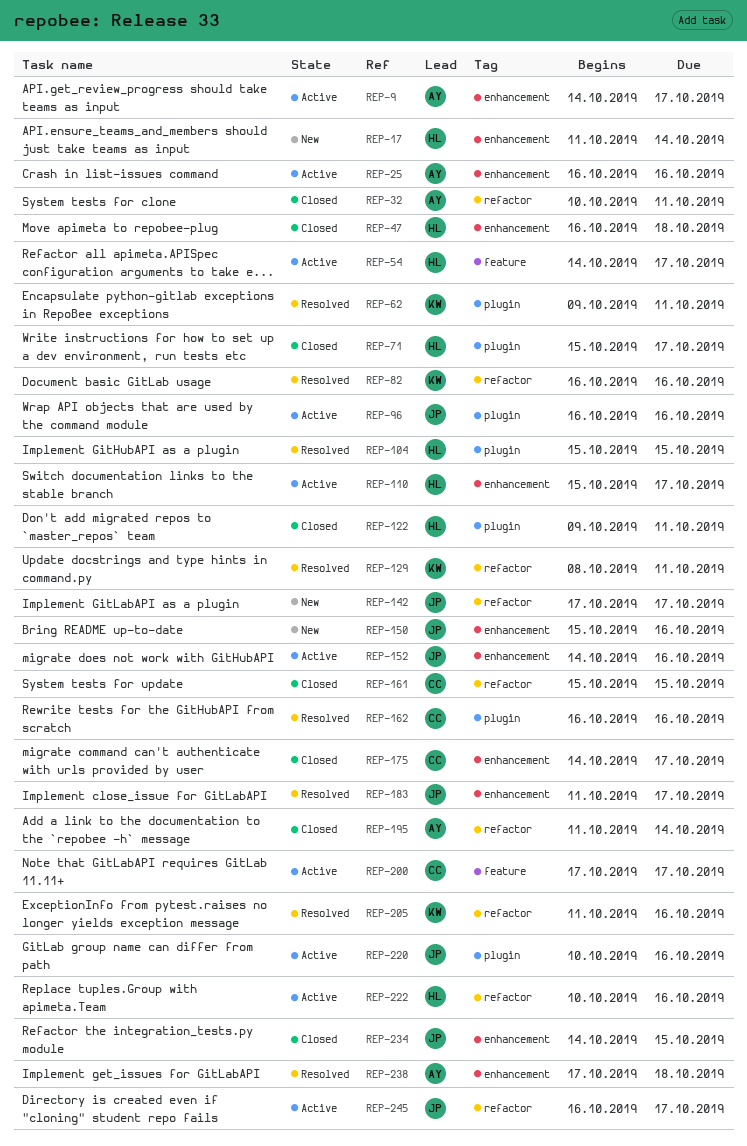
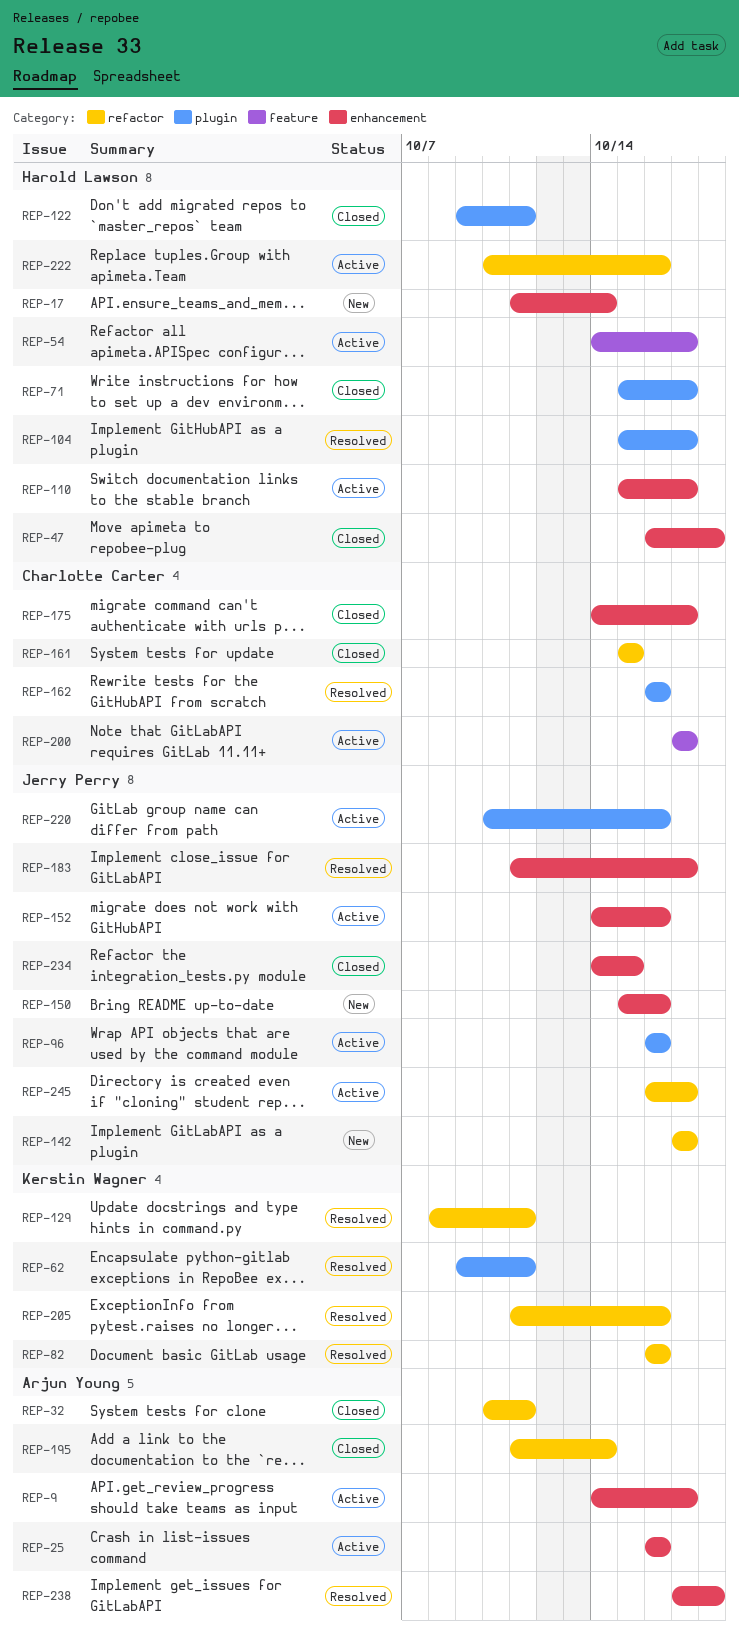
REP-104, due: Oct 15 -> Oct 17

